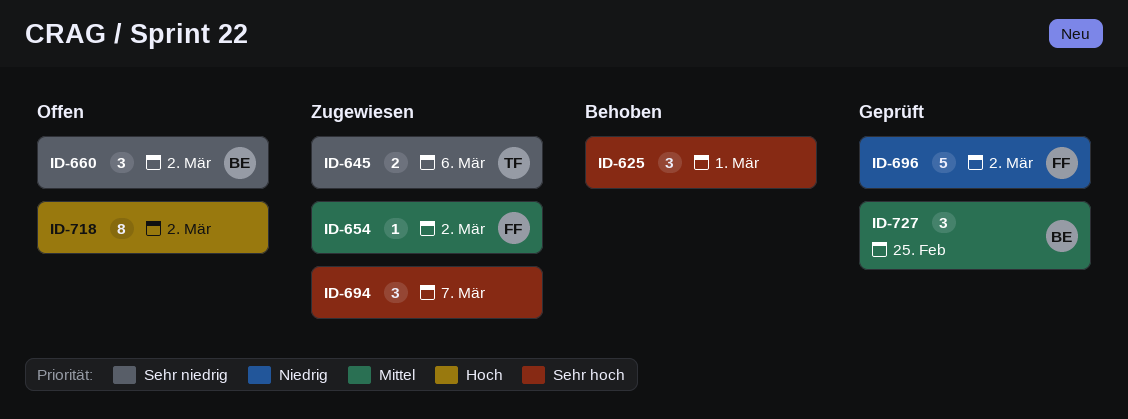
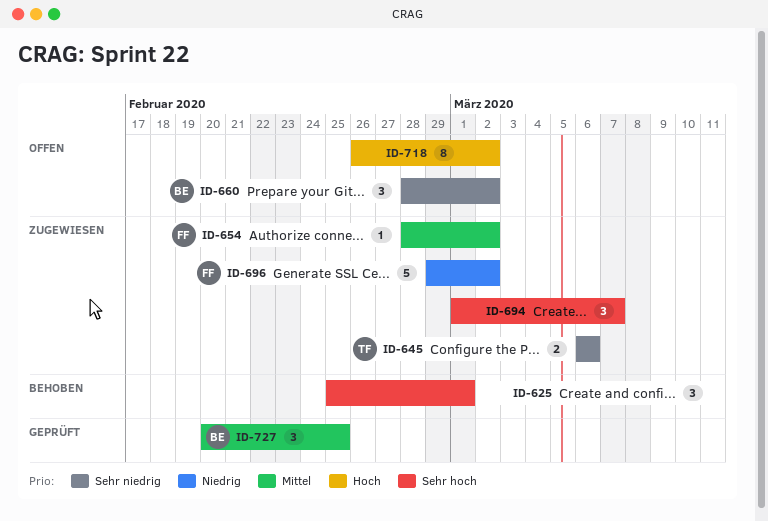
ID-696, status: Geprüft -> Zugewiesen

